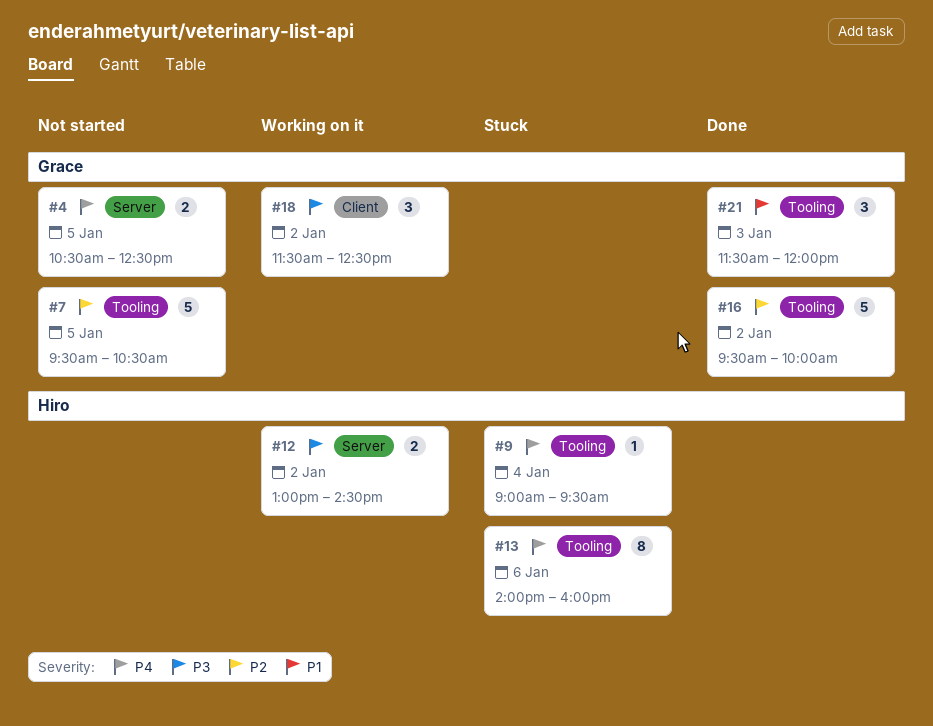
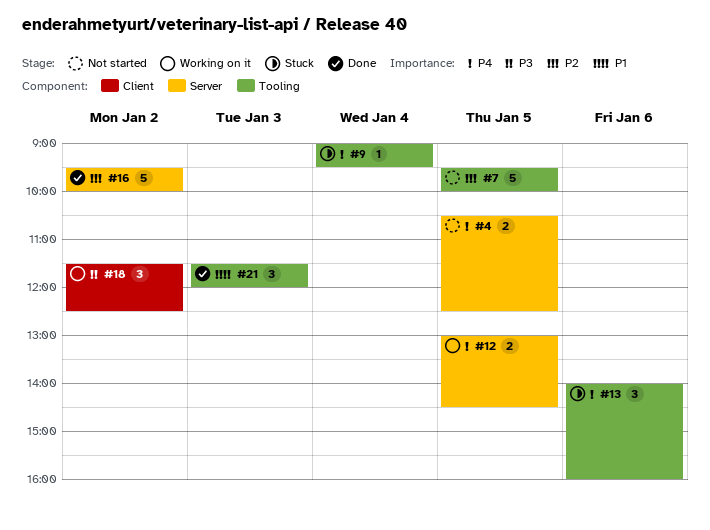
#7, ends: 10:30 -> 10:00
#12, priority: P3 -> P4
#12, day: Jan 2 -> Jan 5
#13, estimate: 8 -> 3
#16, label: Tooling -> Server

